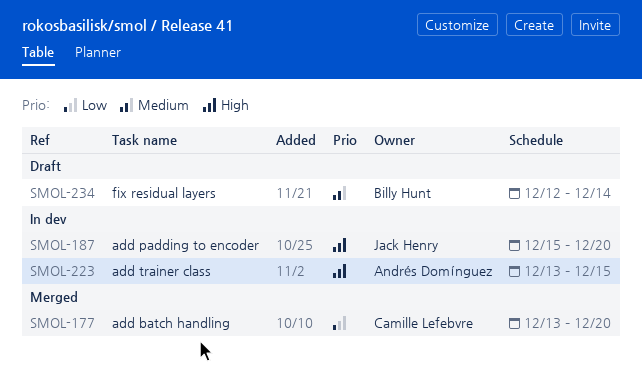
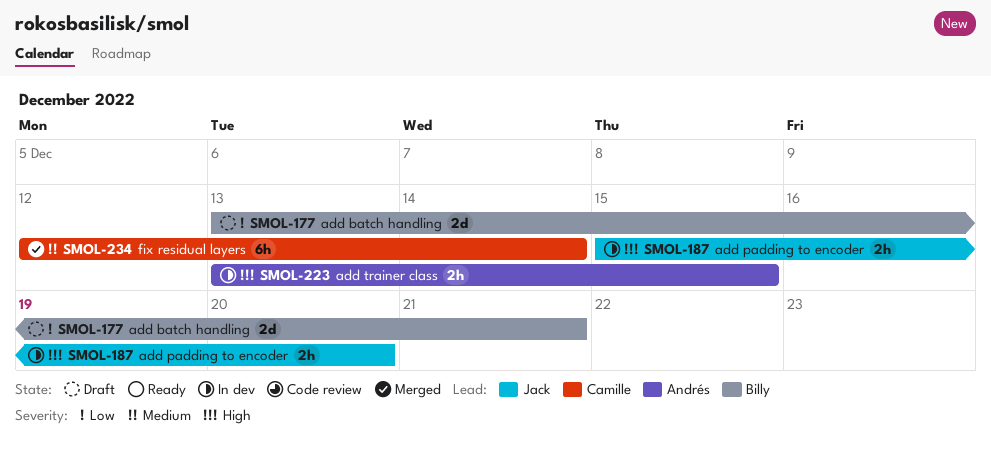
SMOL-177, status: Merged -> Draft
SMOL-177, owner: Camille Lefebvre -> Billy Hunt
SMOL-177, due: Dec 20 -> Dec 21
SMOL-234, status: Draft -> Merged
SMOL-234, owner: Billy Hunt -> Camille Lefebvre

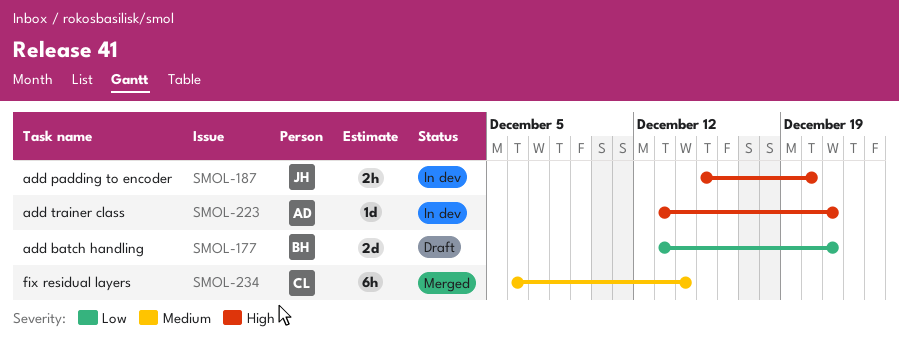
SMOL-223, estimate: 2h -> 1d
SMOL-223, due: Dec 15 -> Dec 21
SMOL-234, start: Dec 12 -> Dec 6

